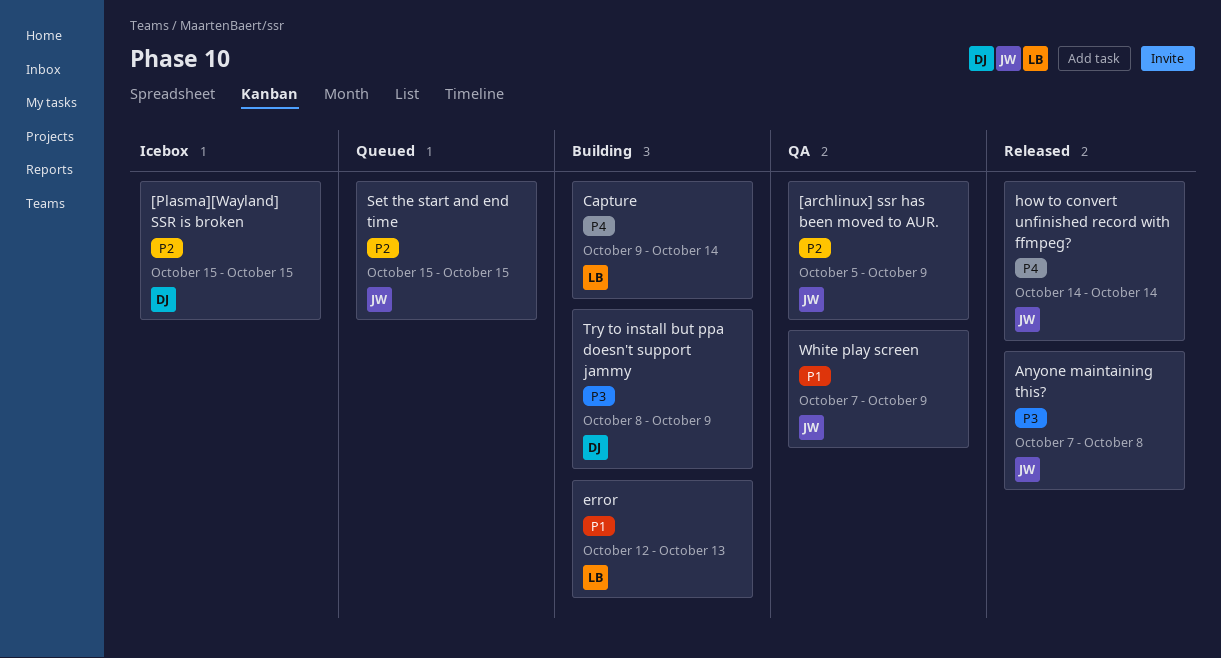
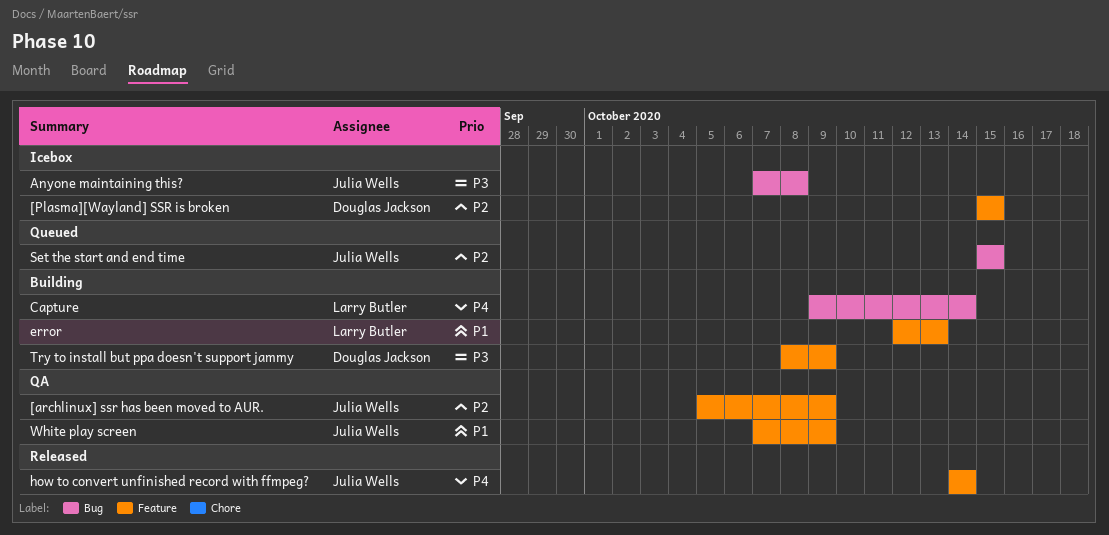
Anyone maintaining this?, status: Released -> Icebox

